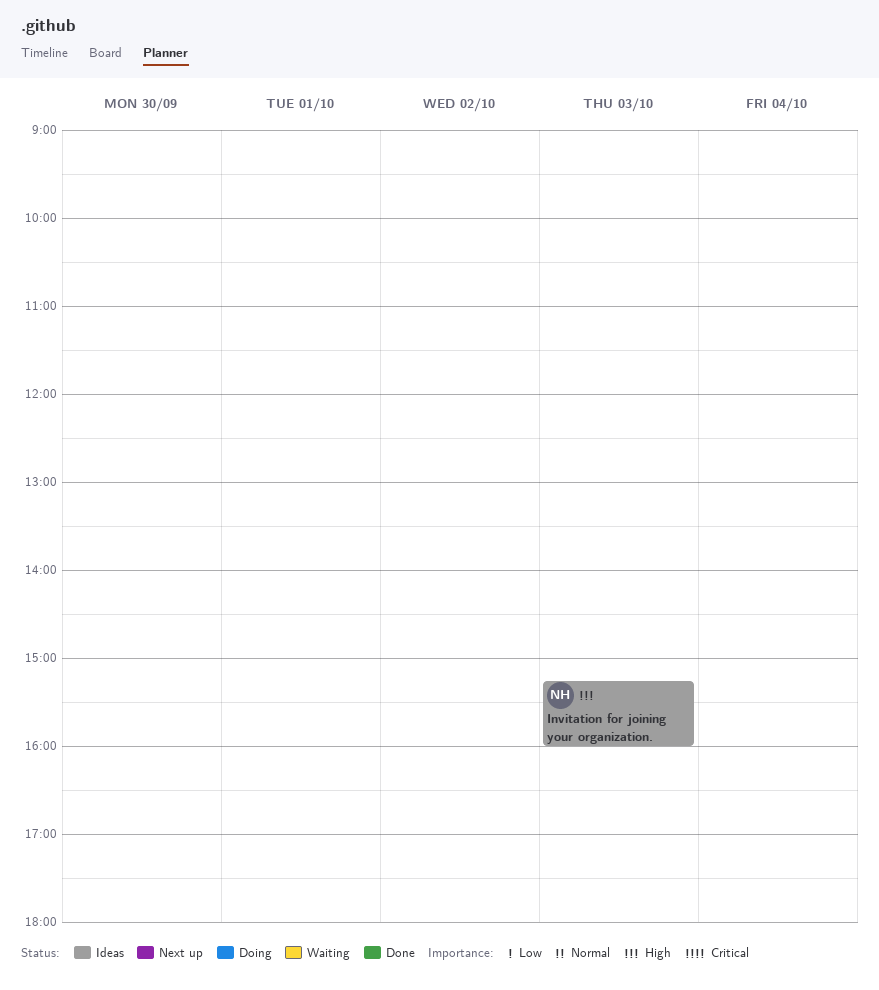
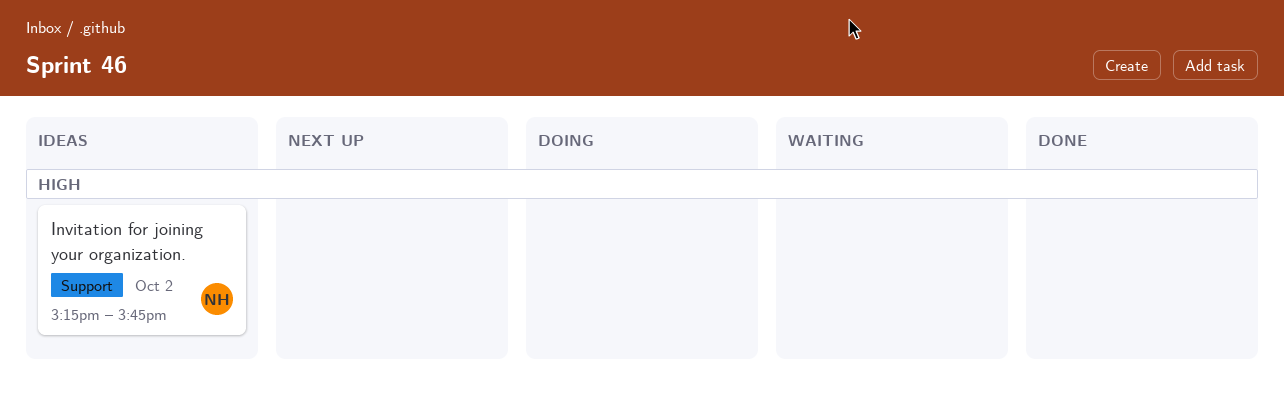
Invitation for joining your organization., day: Oct 3 -> Oct 2
Invitation for joining your organization., ends: 16:00 -> 15:45

